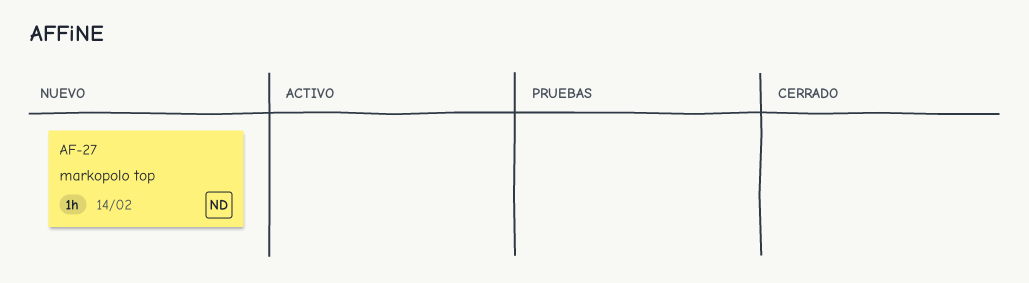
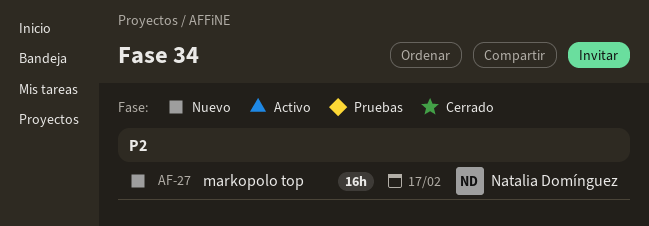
AF-27, estimate: 1h -> 16h
AF-27, due: Feb 14 -> Feb 17

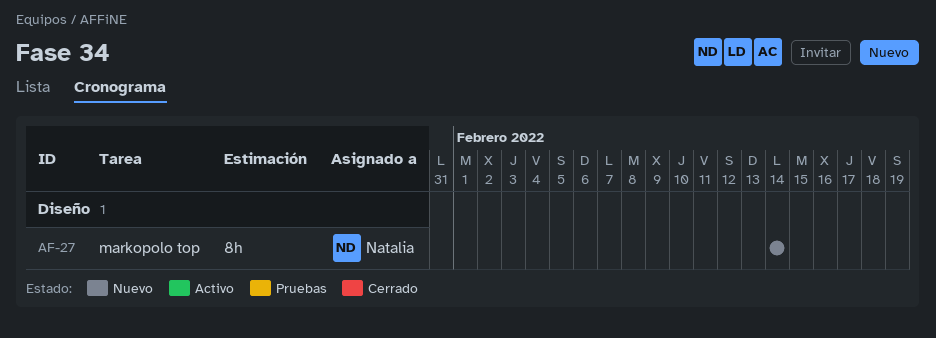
AF-27, estimate: 16h -> 8h
AF-27, due: Feb 17 -> Feb 14

